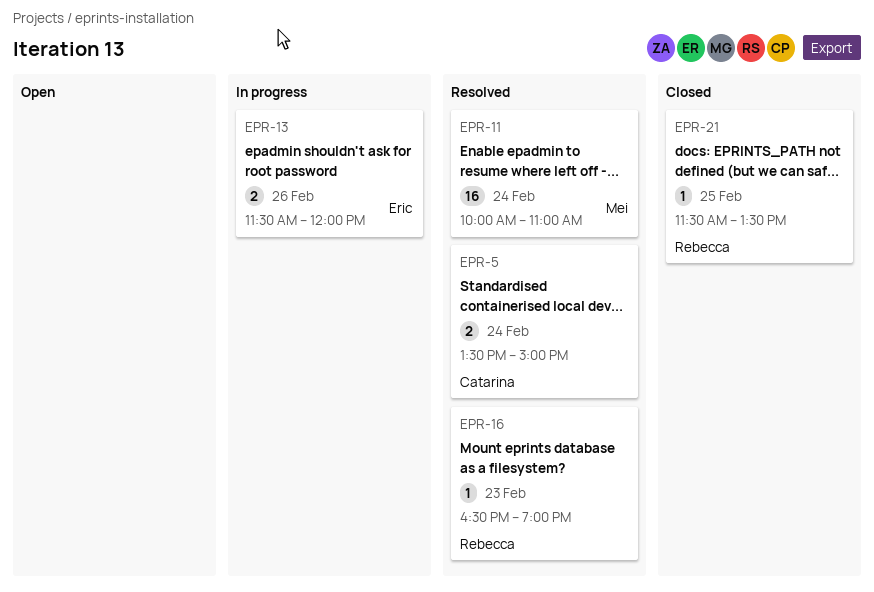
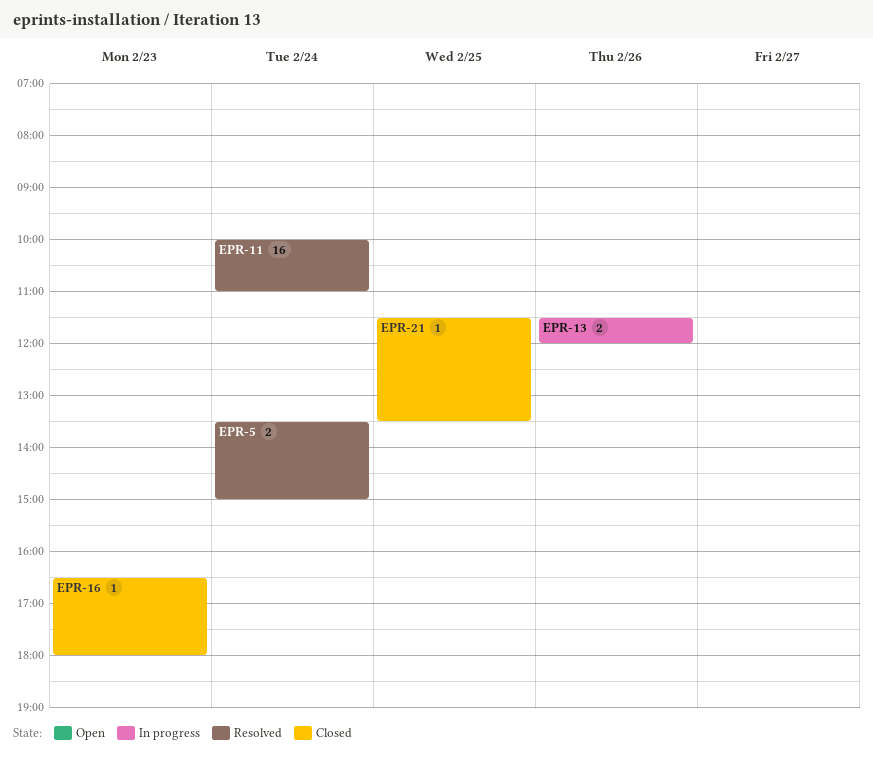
EPR-16, status: Resolved -> Closed
EPR-16, ends: 19:00 -> 18:00

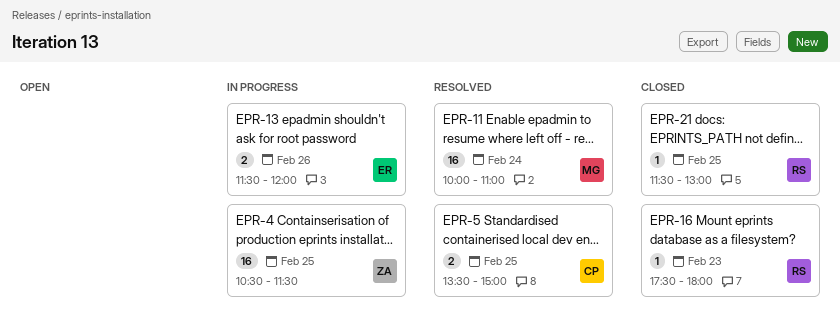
EPR-4: none -> present
EPR-5, day: Feb 24 -> Feb 25
EPR-16, begins: 16:30 -> 17:30
EPR-21, ends: 13:30 -> 13:00

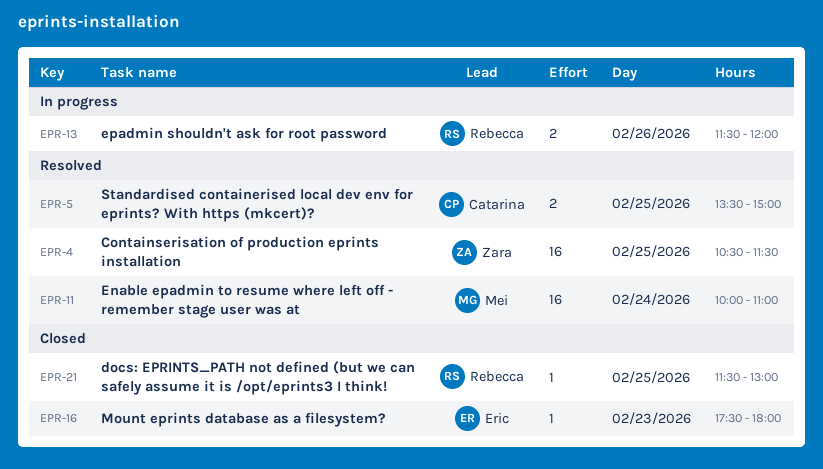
EPR-4, status: In progress -> Resolved
EPR-13, owner: Eric -> Rebecca
EPR-16, owner: Rebecca -> Eric

